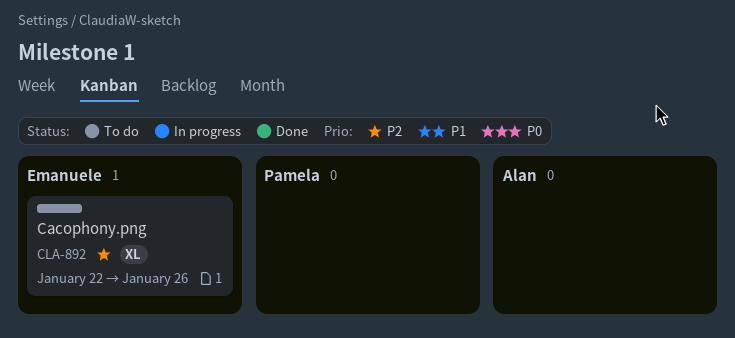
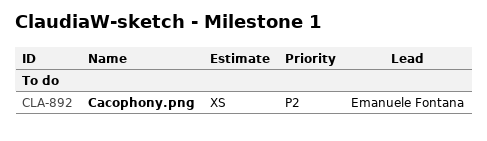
CLA-892, estimate: XL -> XS

